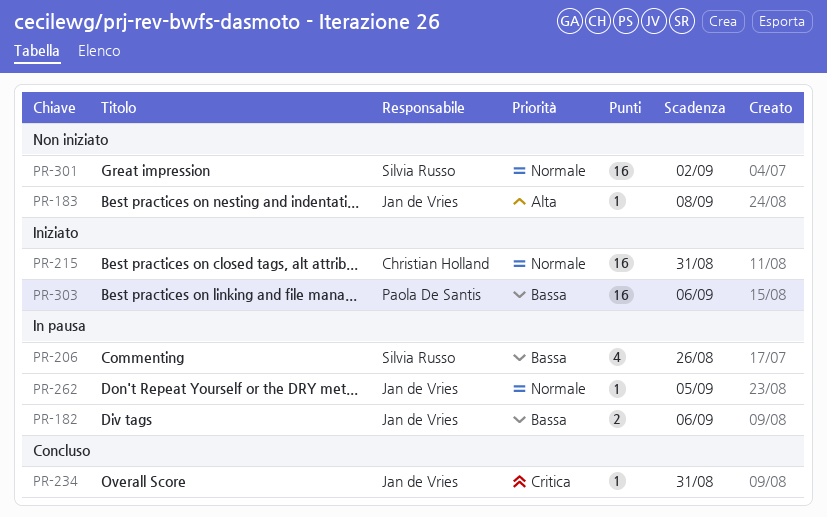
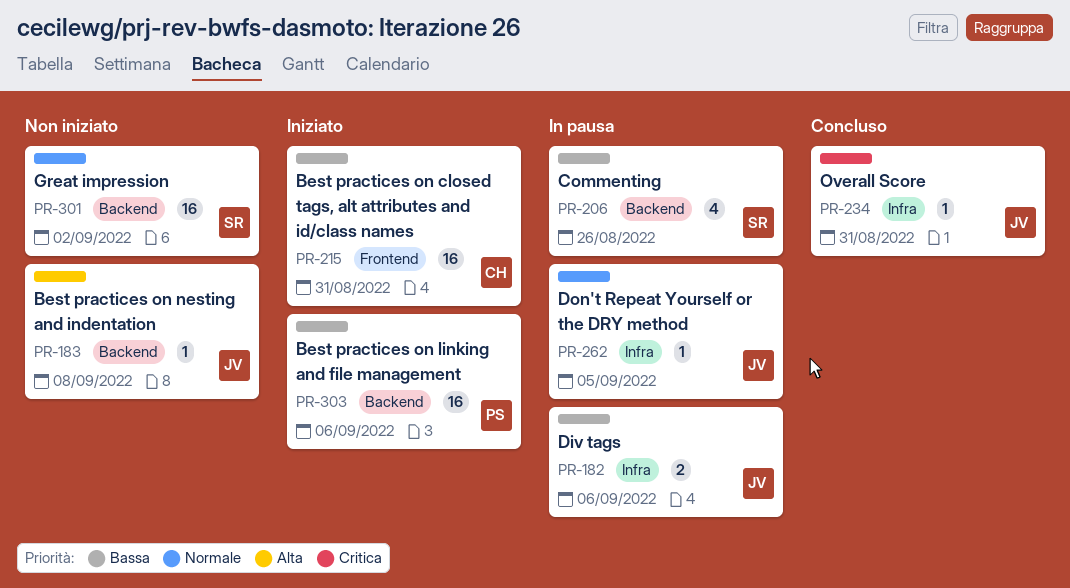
PR-215, priority: Normale -> Bassa

